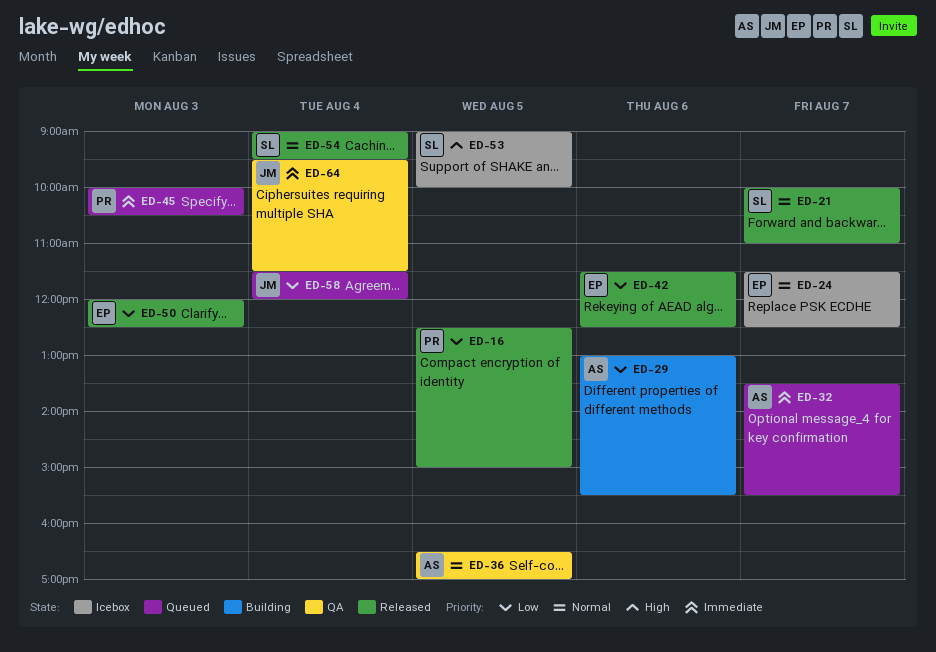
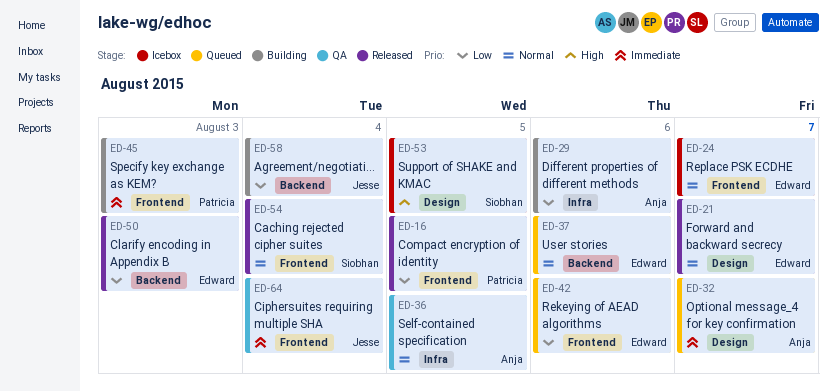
ED-21, owner: Siobhan -> Edward
ED-37: none -> present
ED-42, status: Released -> Queued
ED-45, status: Queued -> Building
ED-58, status: Queued -> Building

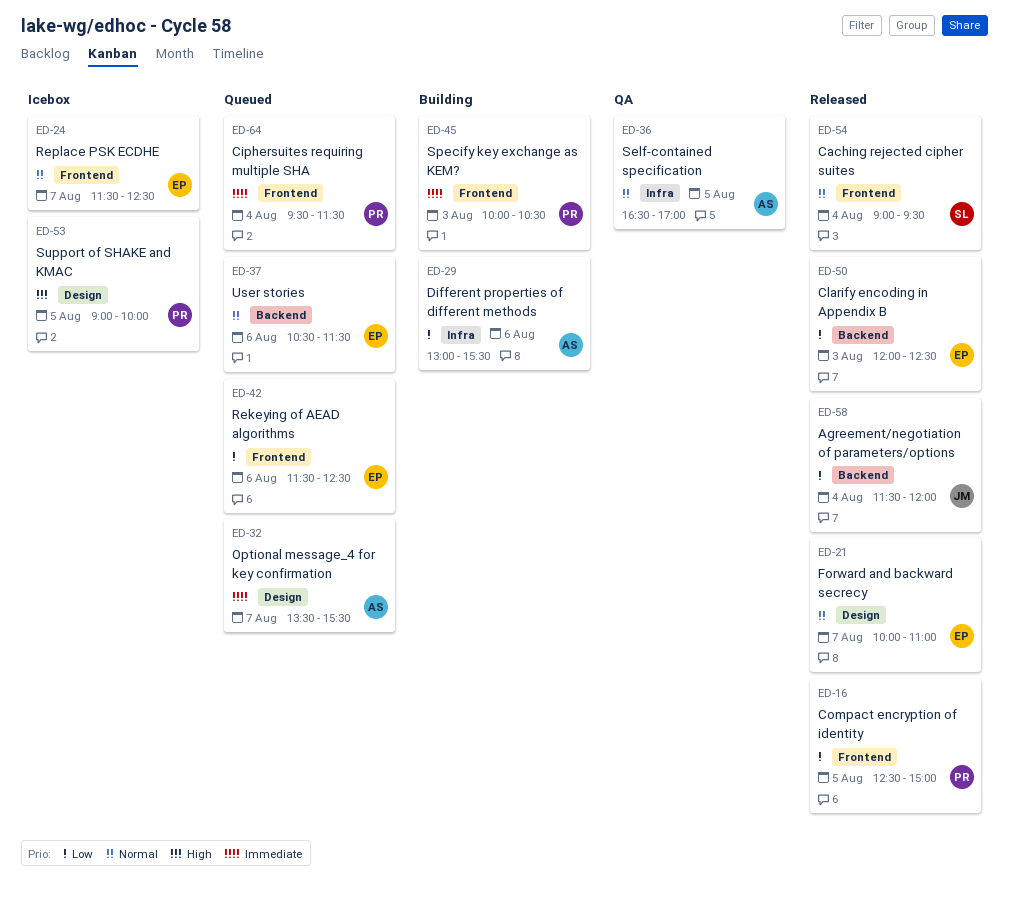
ED-53, owner: Siobhan -> Patricia
ED-58, status: Building -> Released
ED-64, status: QA -> Queued
ED-64, owner: Jesse -> Patricia

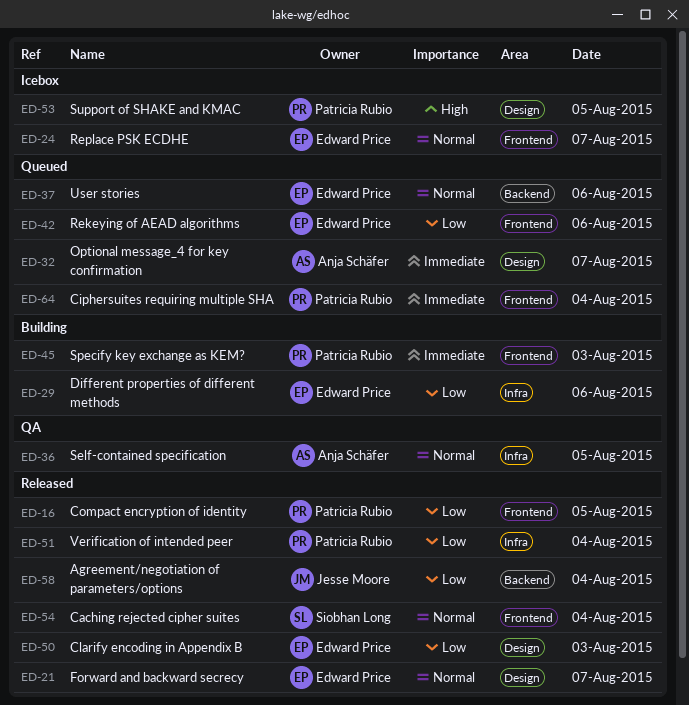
ED-29, owner: Anja Schäfer -> Edward Price
ED-50, label: Backend -> Design
ED-51: none -> present

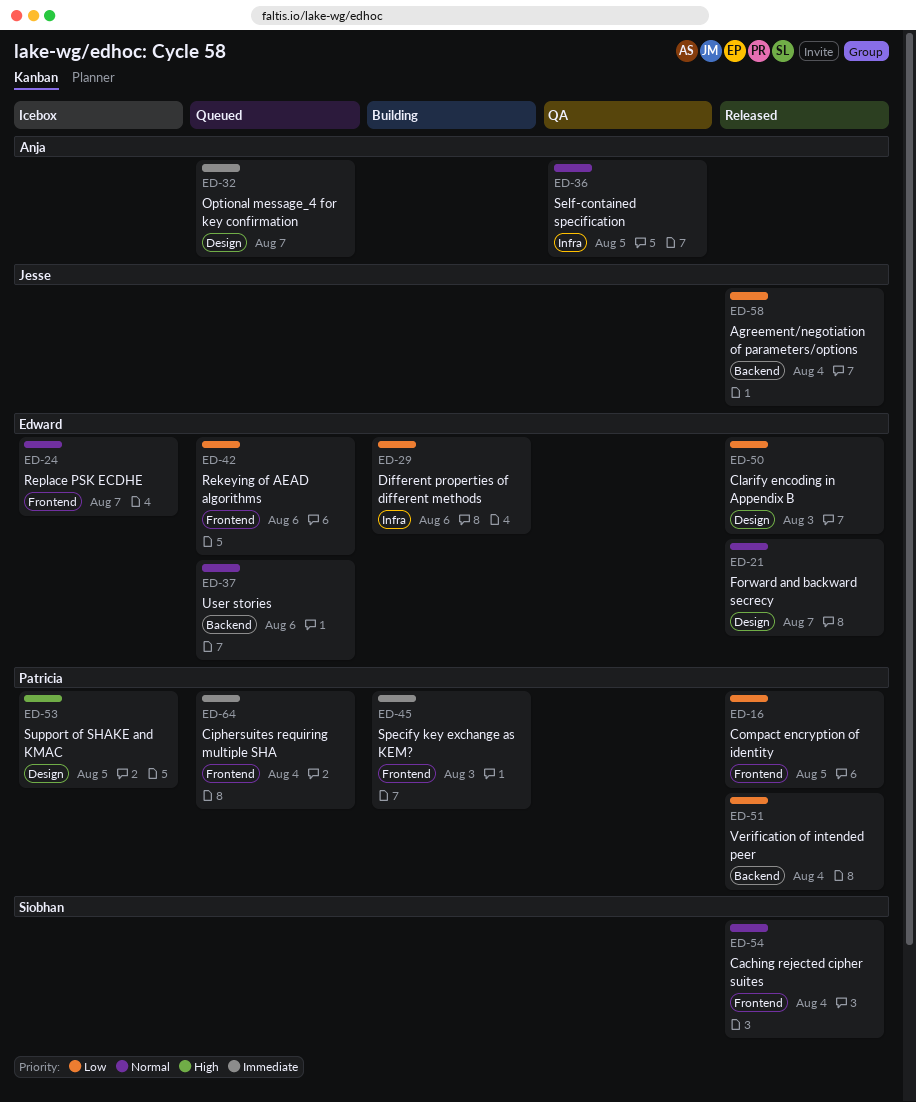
ED-51, label: Infra -> Backend

